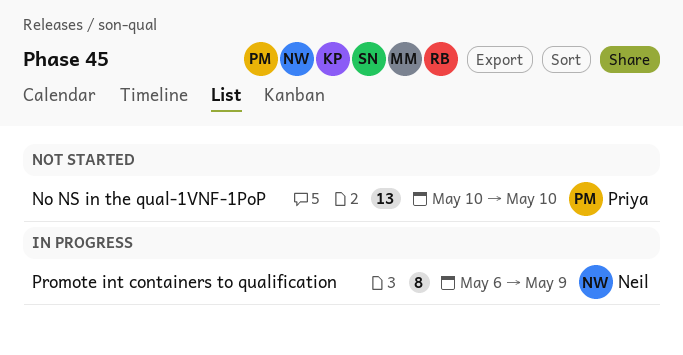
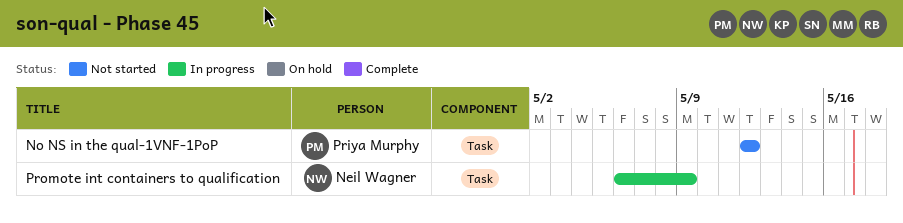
No NS in the qual-1VNF-1PoP, start: May 10 -> May 12
No NS in the qual-1VNF-1PoP, due: May 10 -> May 12

